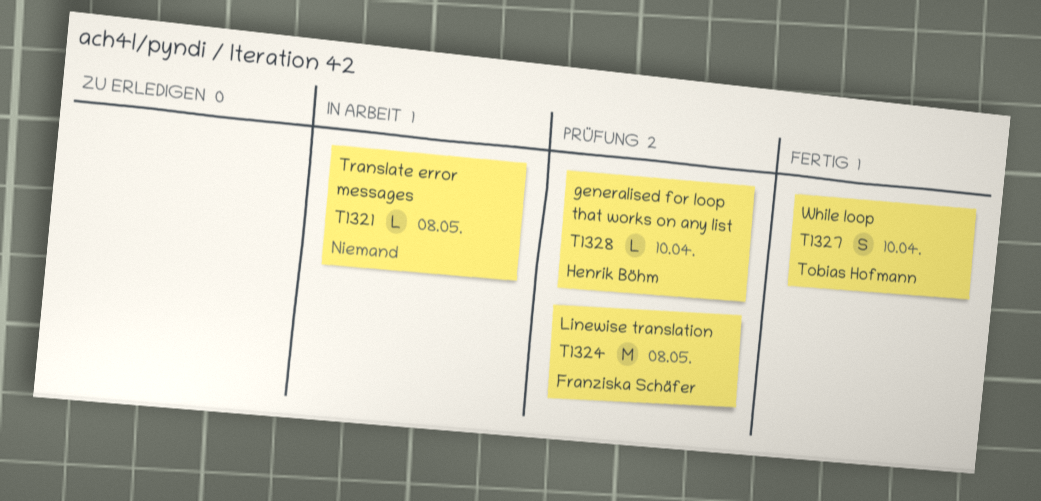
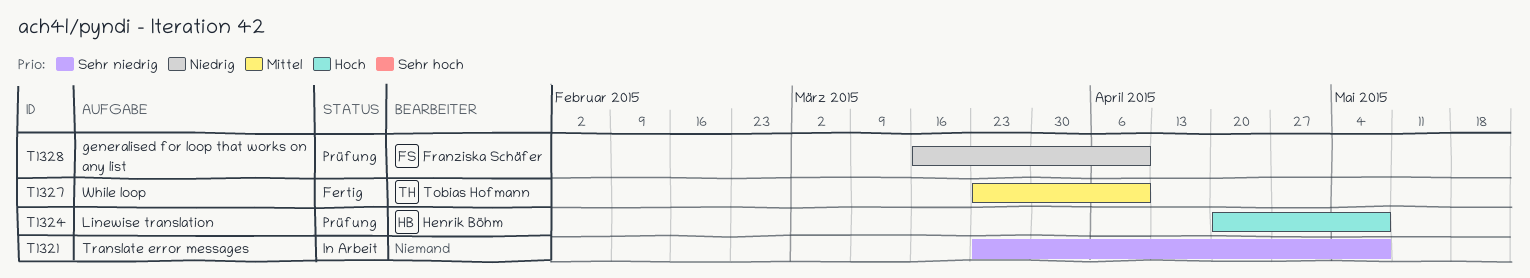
T1324, owner: Franziska Schäfer -> Henrik Böhm
T1328, owner: Henrik Böhm -> Franziska Schäfer

